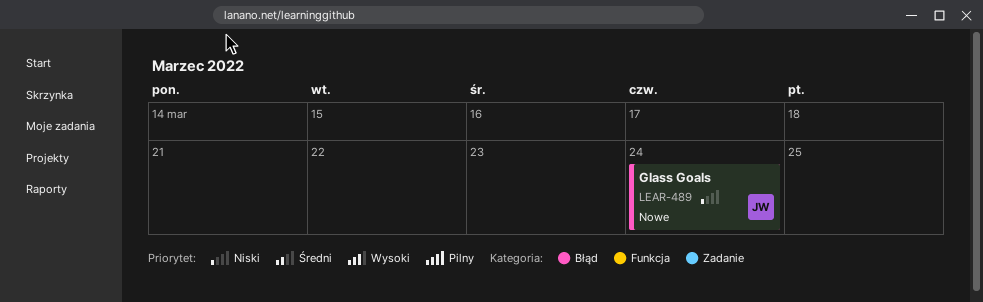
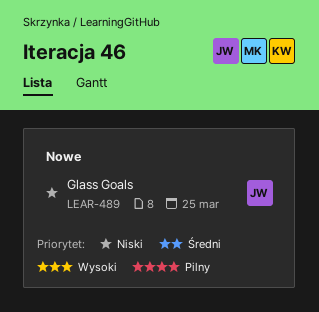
LEAR-489, due: Mar 24 -> Mar 25

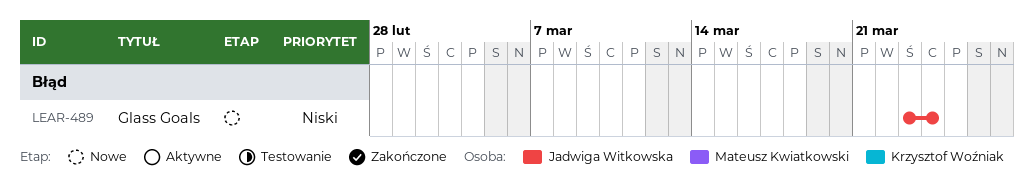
LEAR-489, due: Mar 25 -> Mar 24

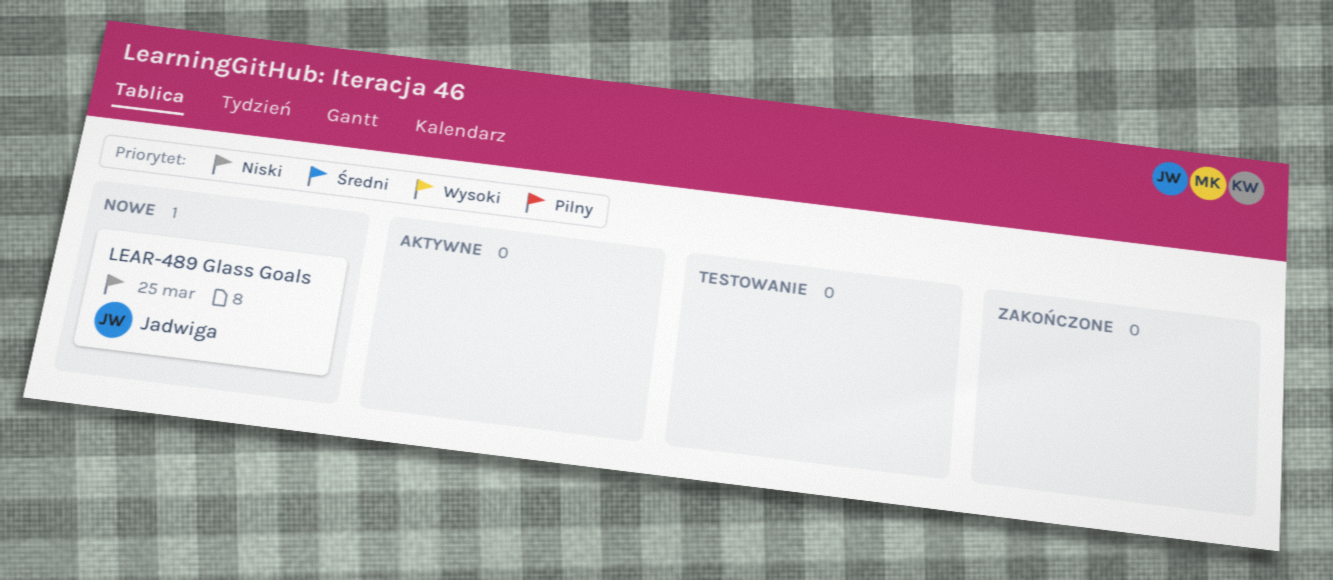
LEAR-489, due: Mar 24 -> Mar 25

